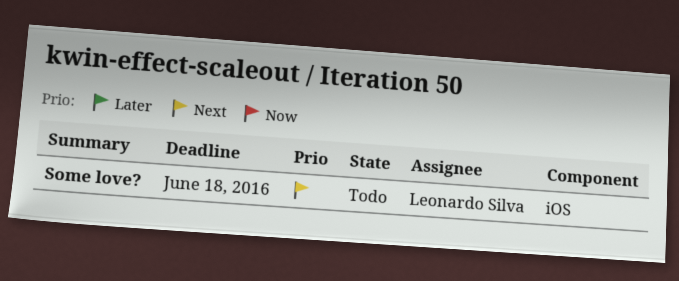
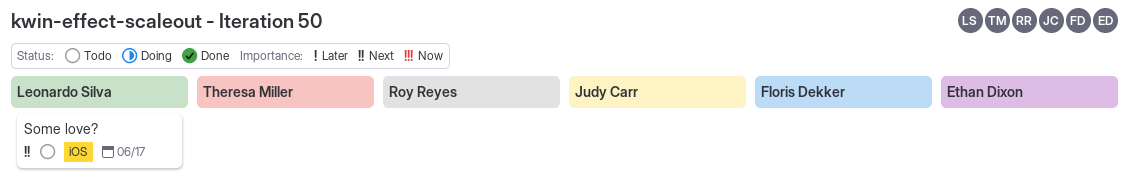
Some love?, due: Jun 18 -> Jun 17

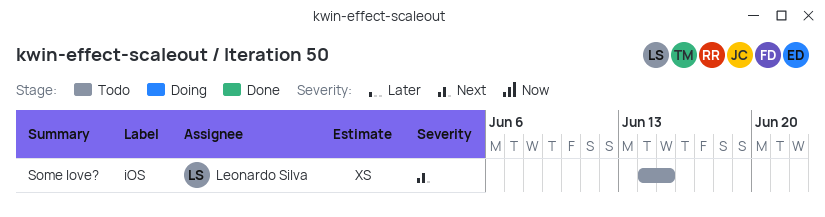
Some love?, due: Jun 17 -> Jun 15

